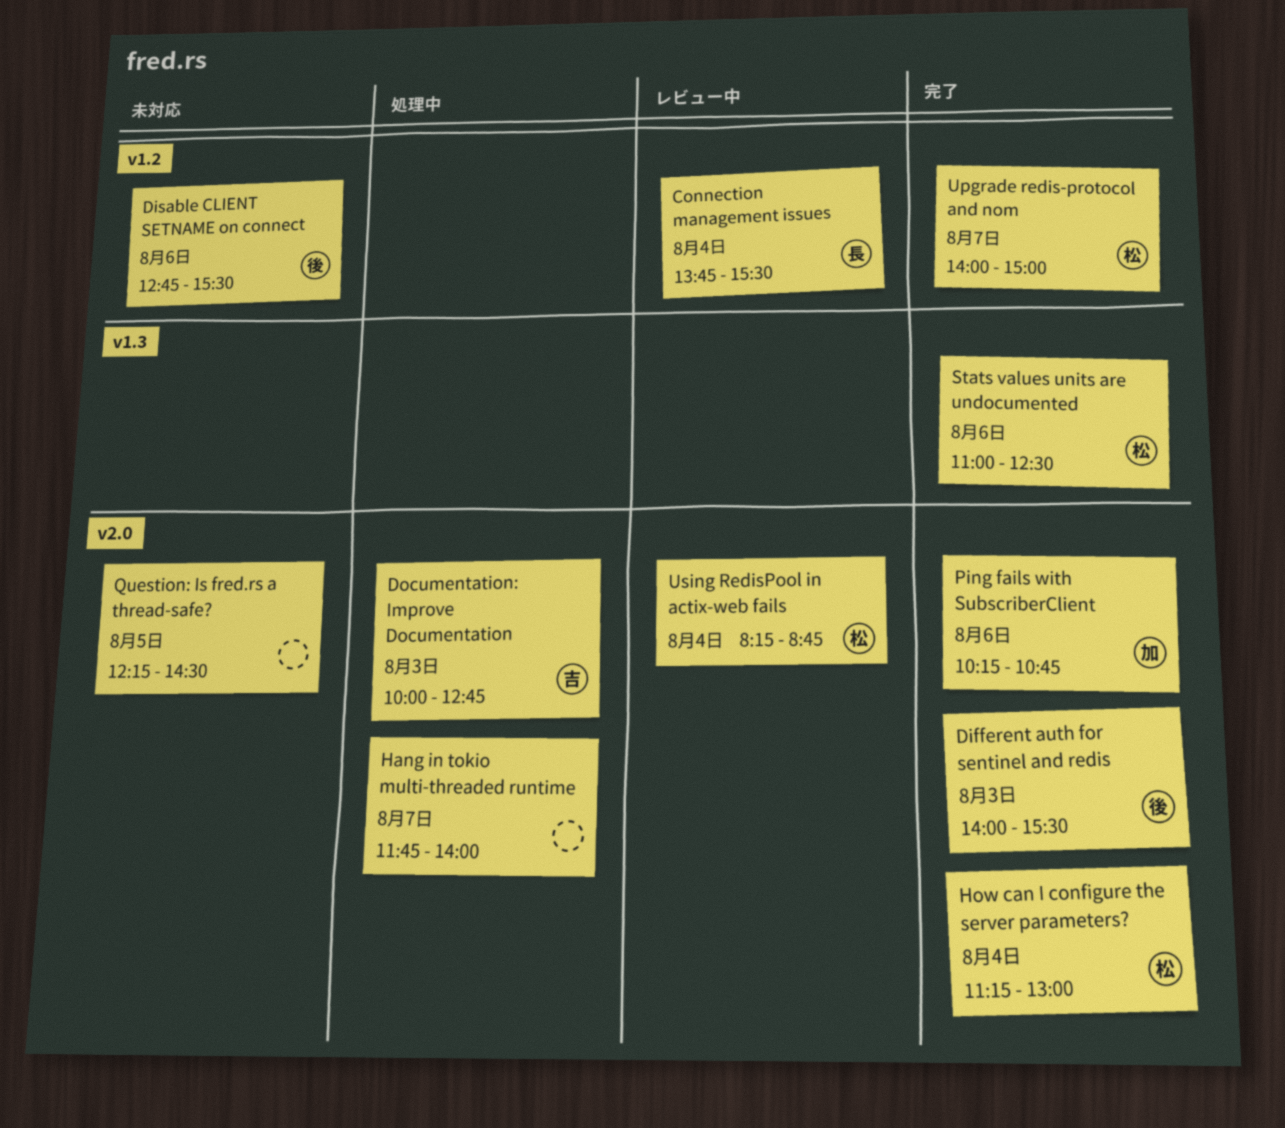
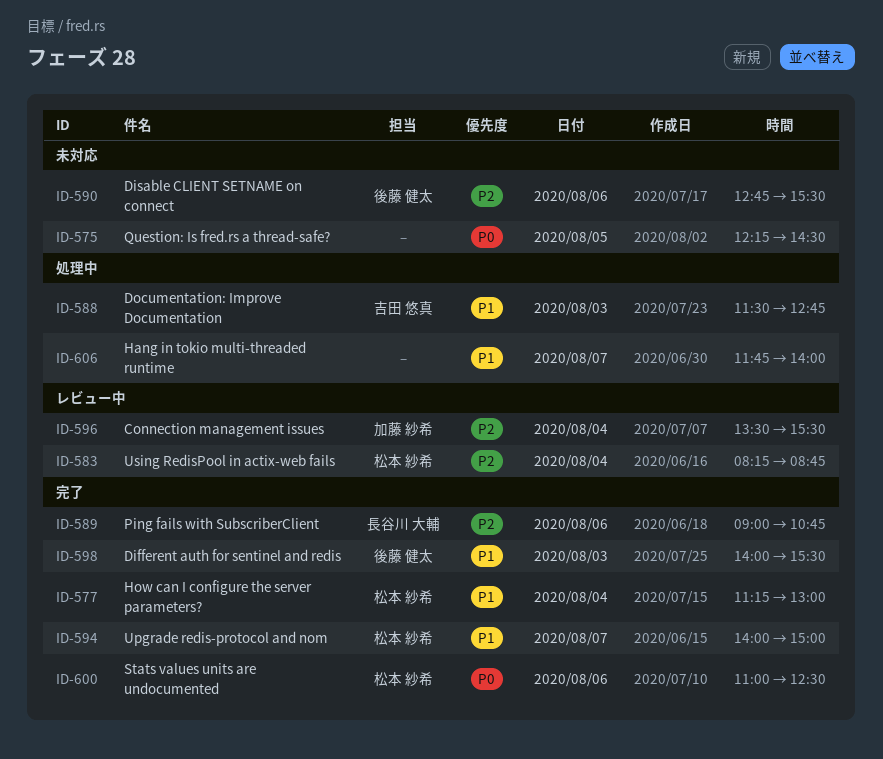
Connection management issues, owner: 長谷川 大輔 -> 加藤 紗希
Connection management issues, begins: 13:45 -> 13:30
Documentation: Improve Documentation, begins: 10:00 -> 11:30
Ping fails with SubscriberClient, owner: 加藤 紗希 -> 長谷川 大輔
Ping fails with SubscriberClient, begins: 10:15 -> 09:00

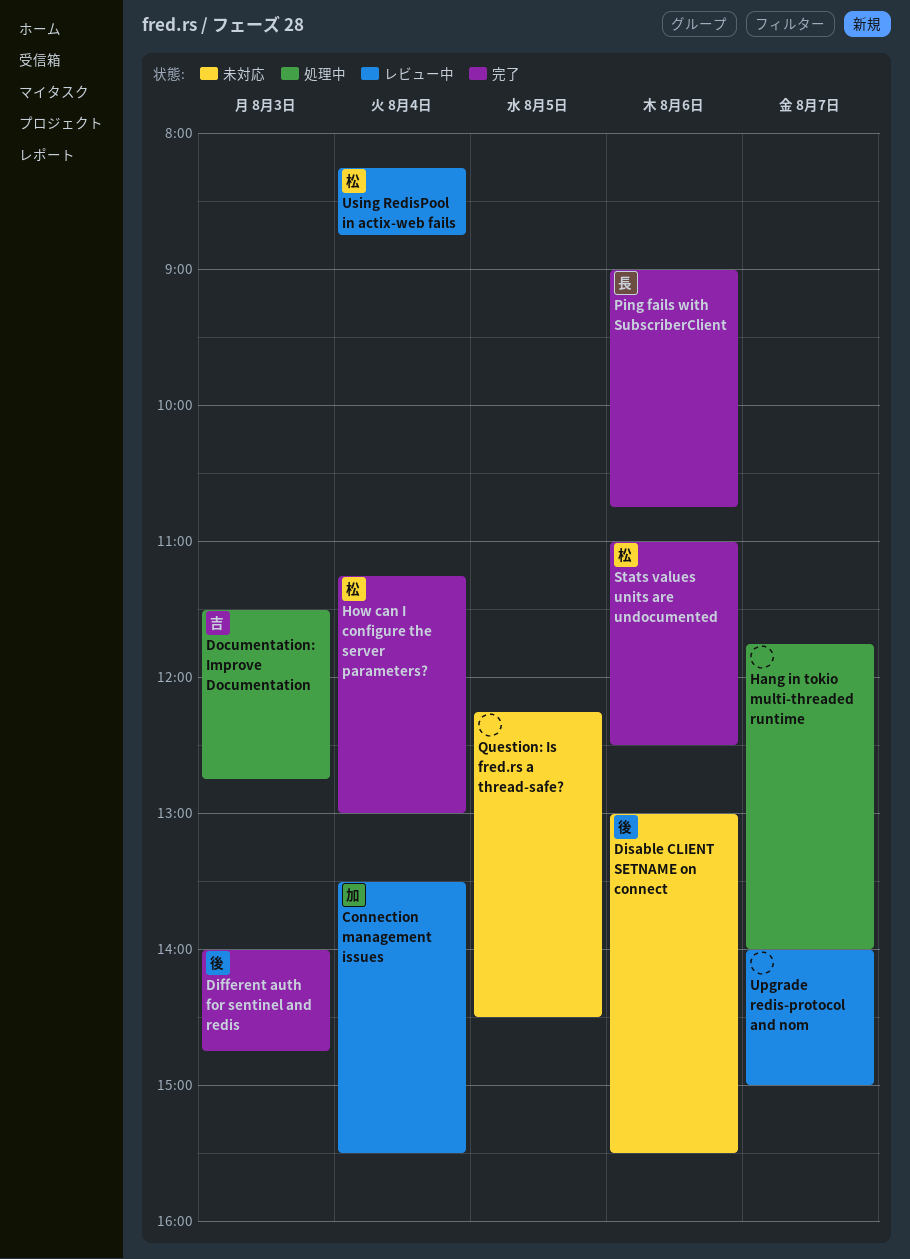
Different auth for sentinel and redis, ends: 15:30 -> 14:45
Disable CLIENT SETNAME on connect, begins: 12:45 -> 13:00
Upgrade redis-protocol and nom, status: 完了 -> レビュー中
Upgrade redis-protocol and nom, owner: 松本 紗希 -> none

